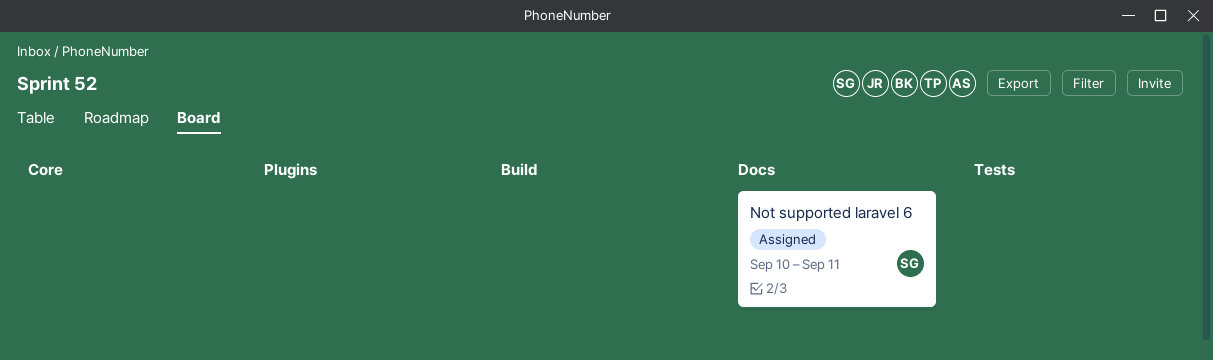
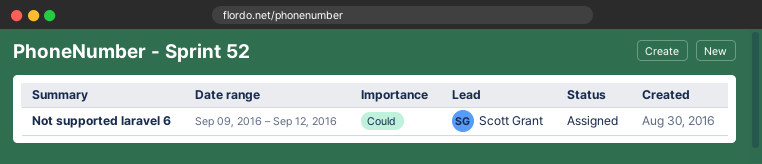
Not supported laravel 6, start: Sep 10 -> Sep 9
Not supported laravel 6, due: Sep 11 -> Sep 12

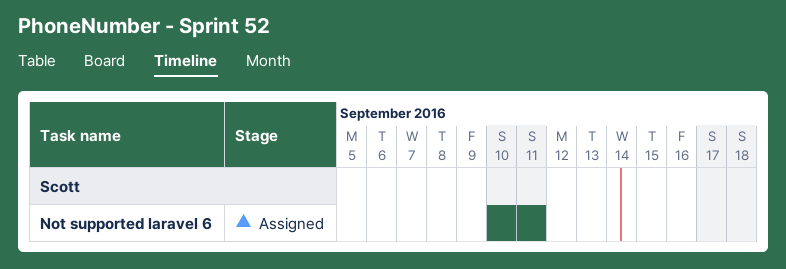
Not supported laravel 6, start: Sep 9 -> Sep 10
Not supported laravel 6, due: Sep 12 -> Sep 11

